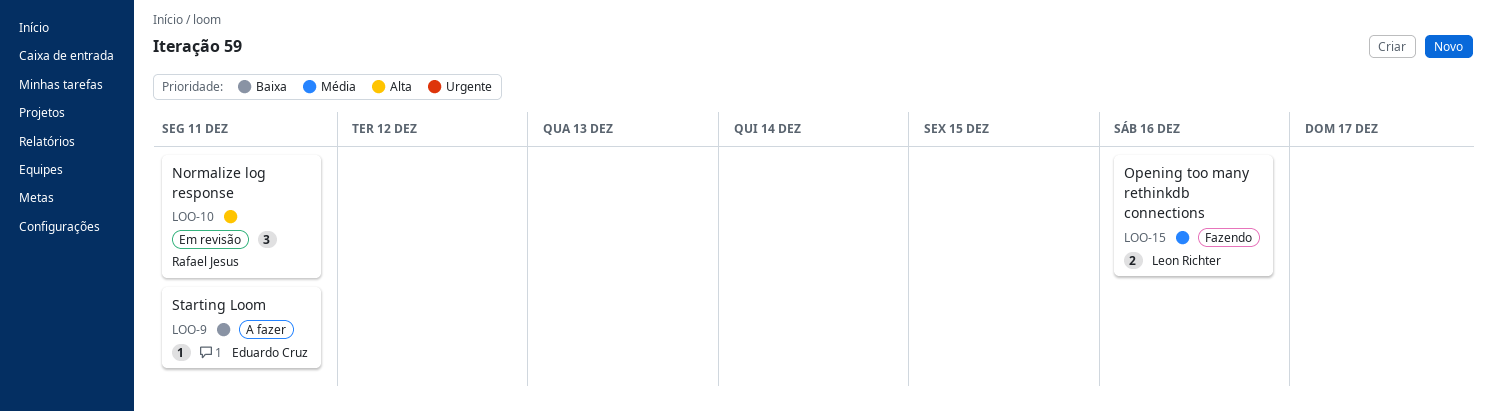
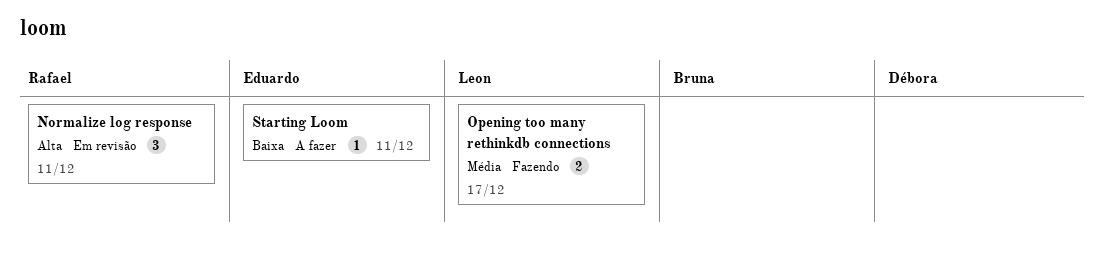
Opening too many rethinkdb connections, due: Dec 16 -> Dec 17

